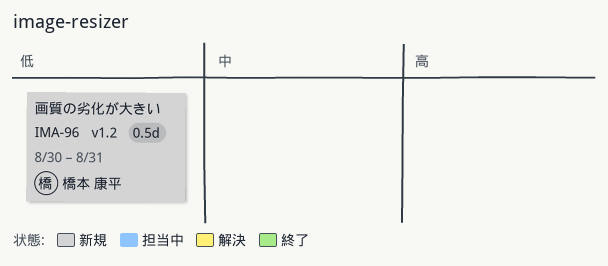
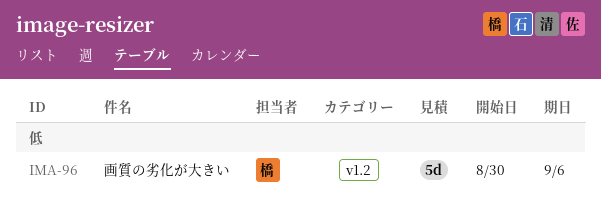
IMA-96, estimate: 0.5d -> 5d
IMA-96, due: Aug 31 -> Sep 6

